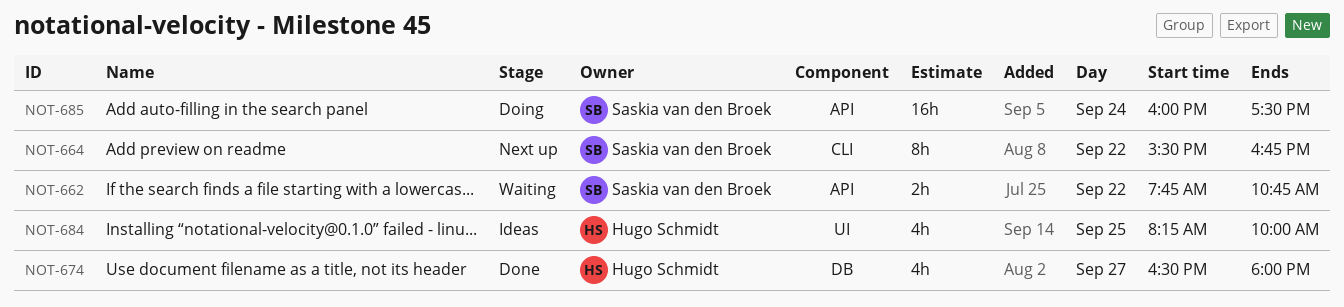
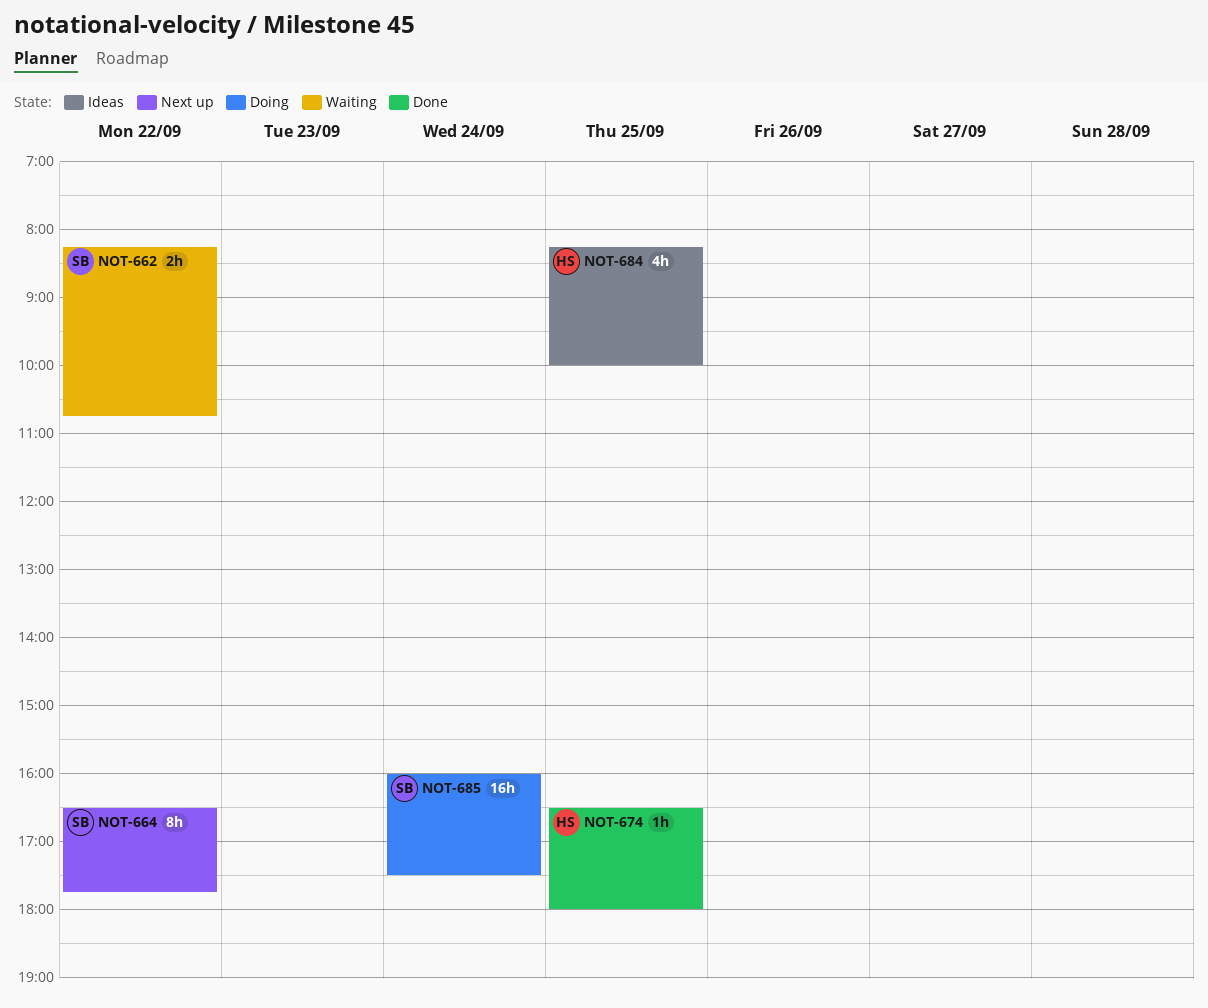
NOT-662, begins: 07:45 -> 08:15
NOT-664, begins: 15:30 -> 16:30
NOT-664, ends: 16:45 -> 17:45
NOT-674, estimate: 4h -> 1h
NOT-674, day: Sep 27 -> Sep 25

